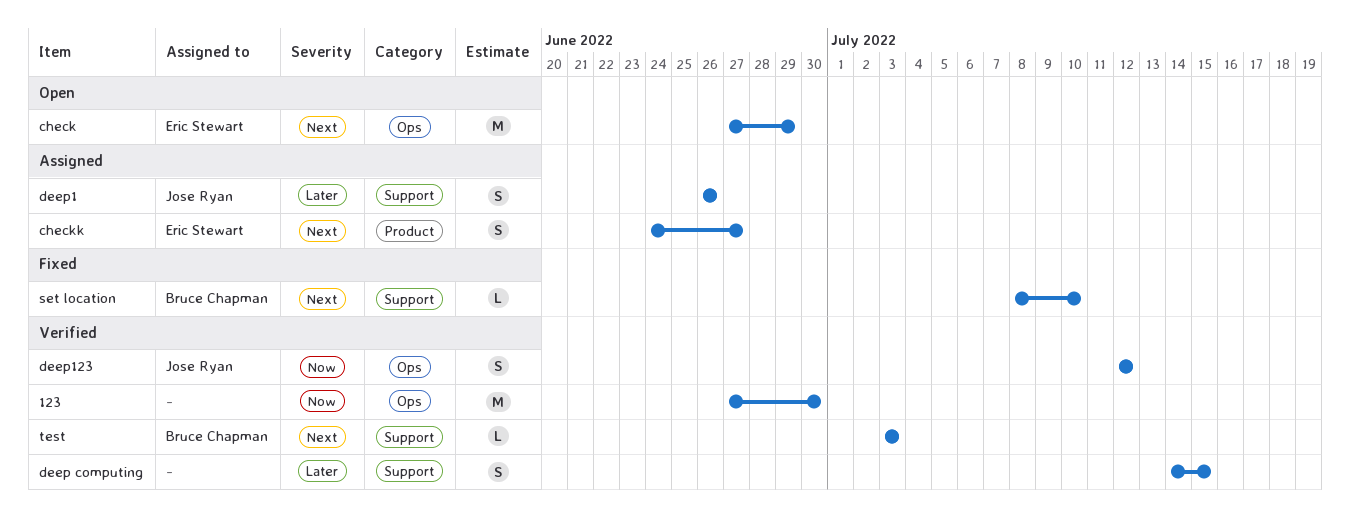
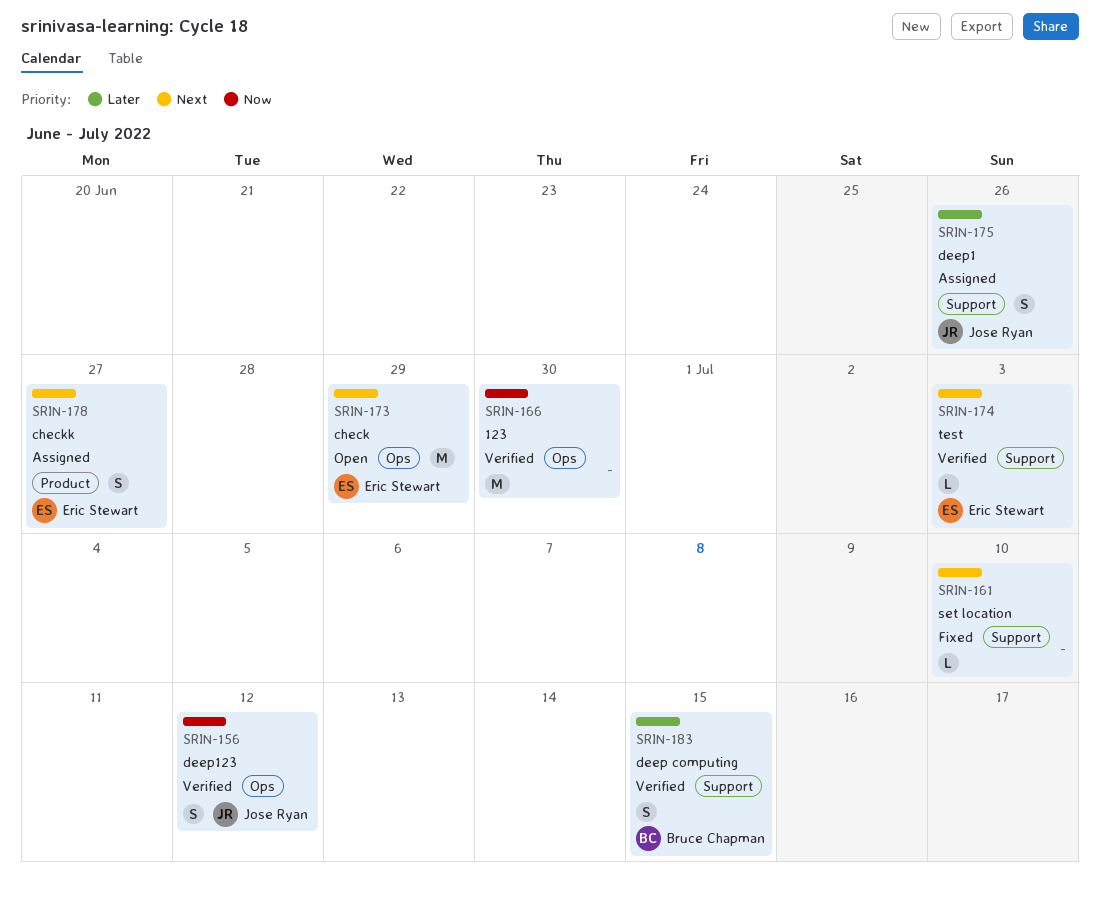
deep computing, owner: none -> Bruce Chapman
set location, owner: Bruce Chapman -> none
test, owner: Bruce Chapman -> Eric Stewart

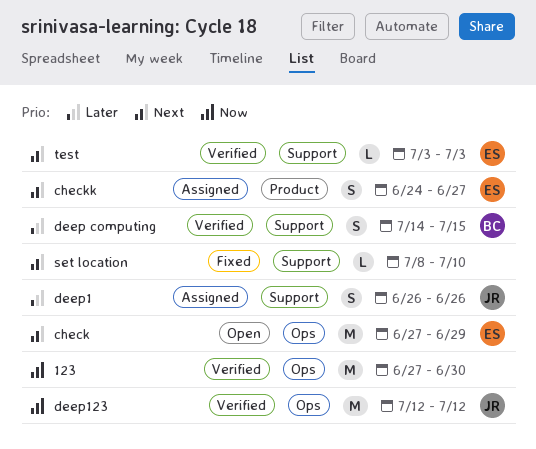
deep123, estimate: S -> M

